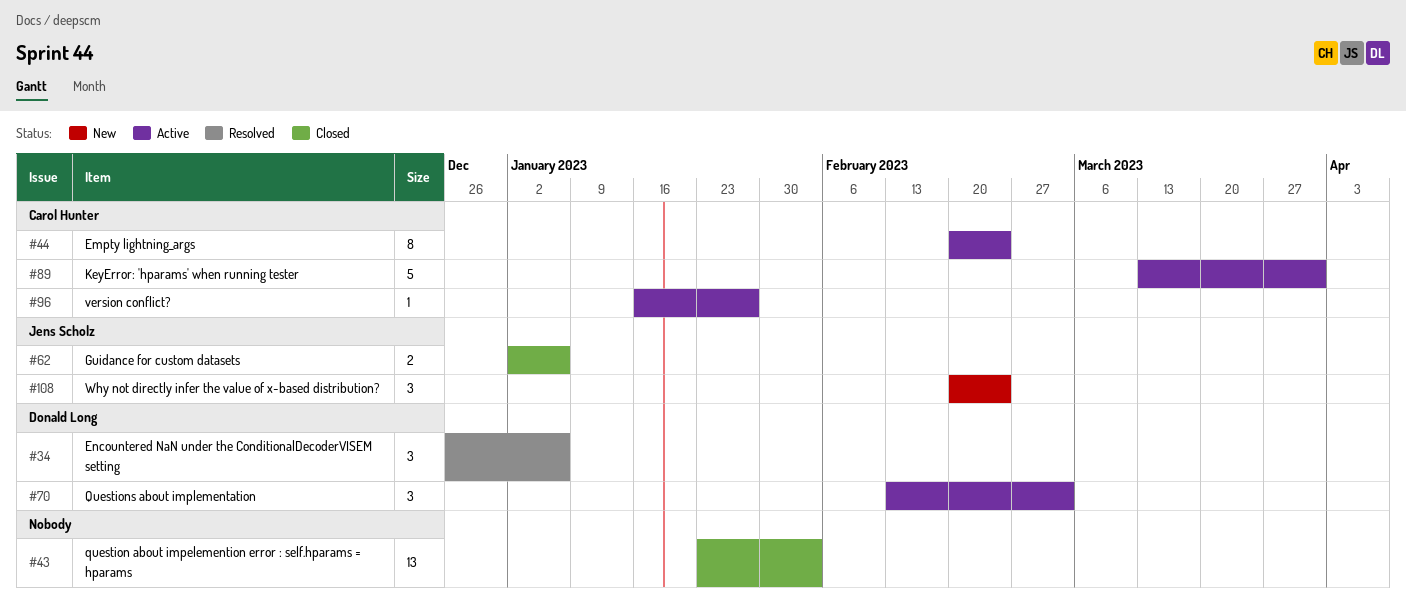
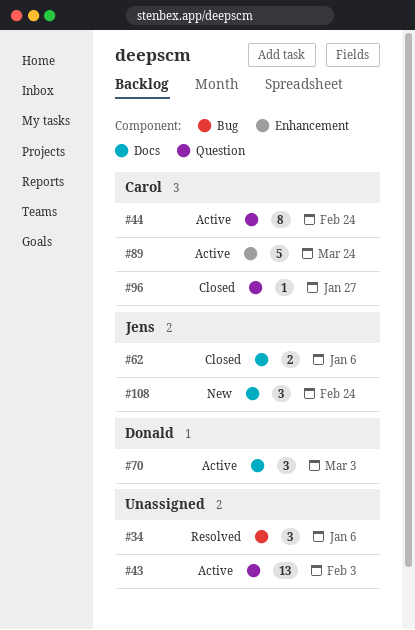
#34, owner: Donald Long -> none
#43, status: Closed -> Active
#89, due: Mar 31 -> Mar 24
#96, status: Active -> Closed

